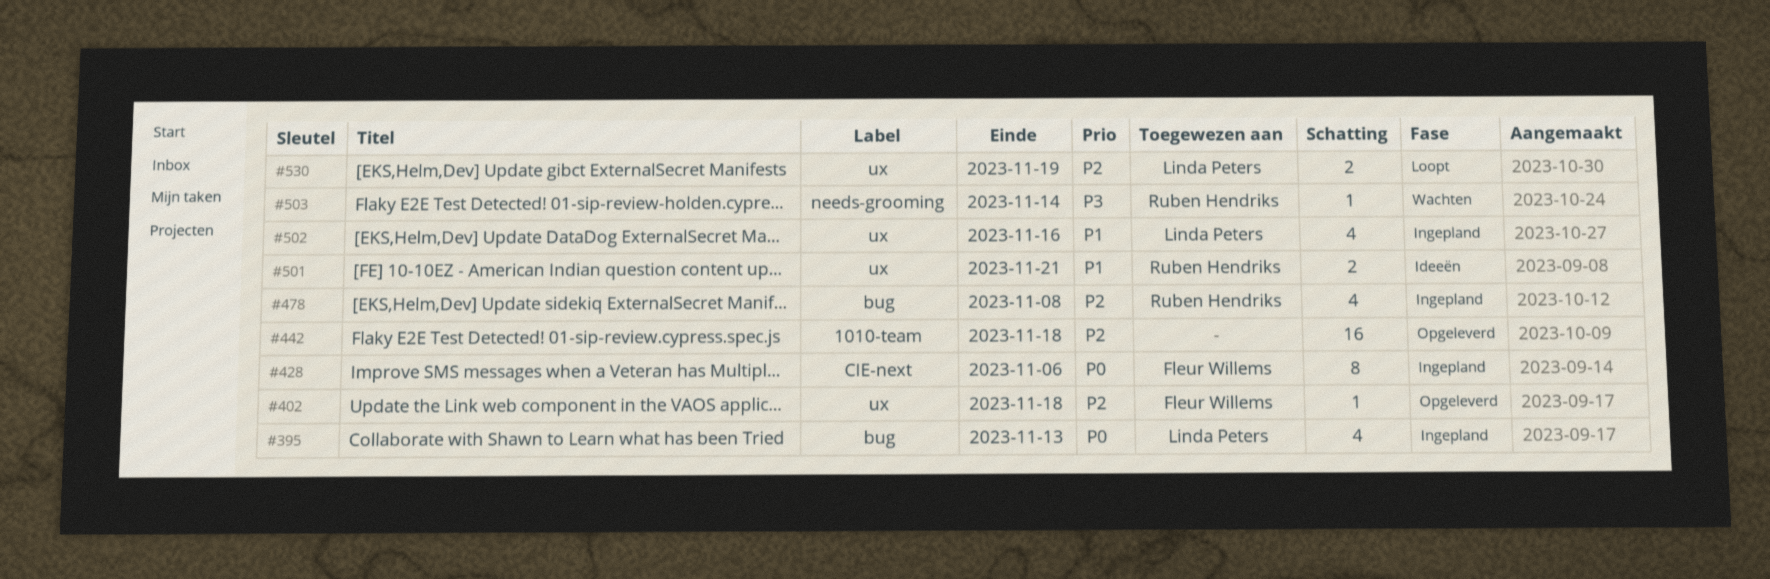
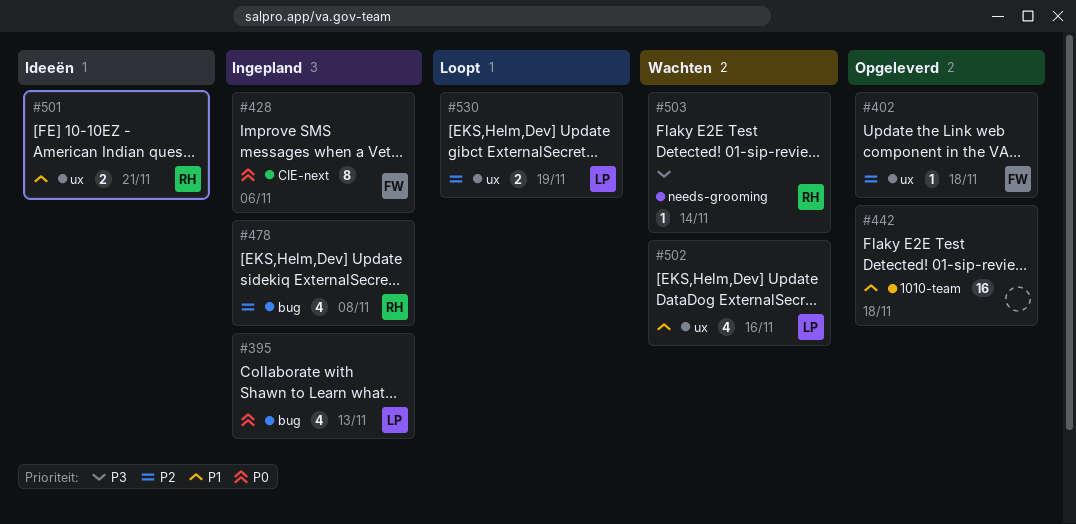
#442, priority: P2 -> P1
#502, status: Ingepland -> Wachten

